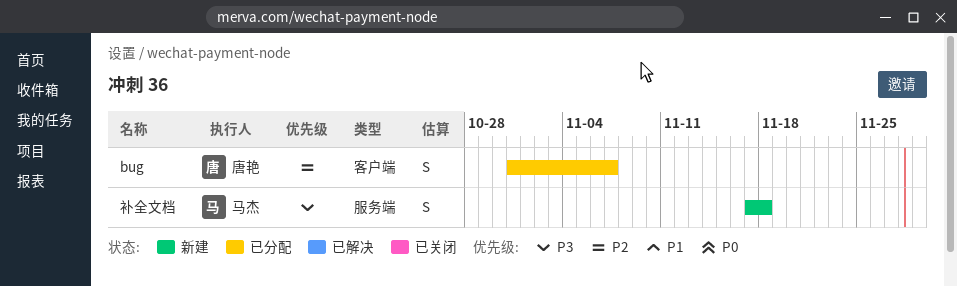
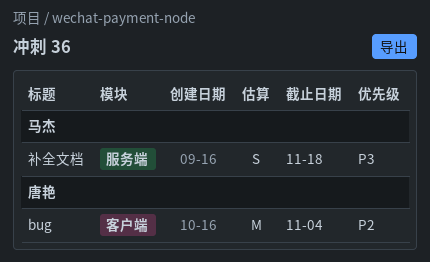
bug, estimate: S -> M
bug, due: Nov 7 -> Nov 4

